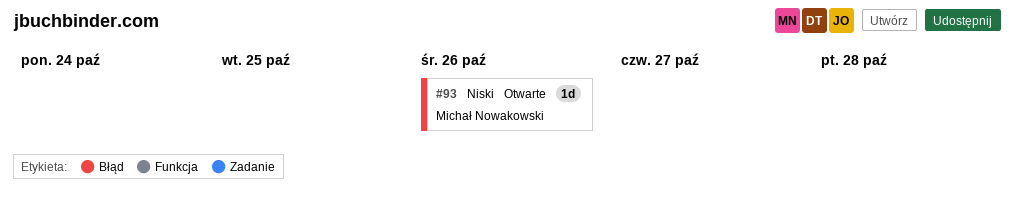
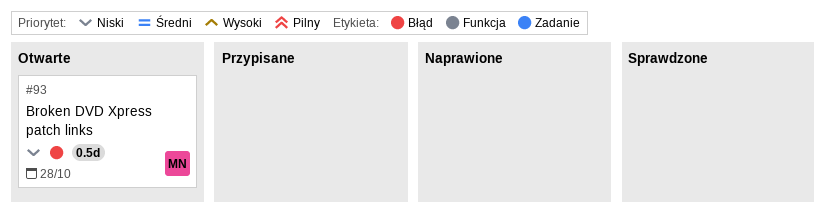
#93, estimate: 1d -> 0.5d
#93, due: Oct 26 -> Oct 28

